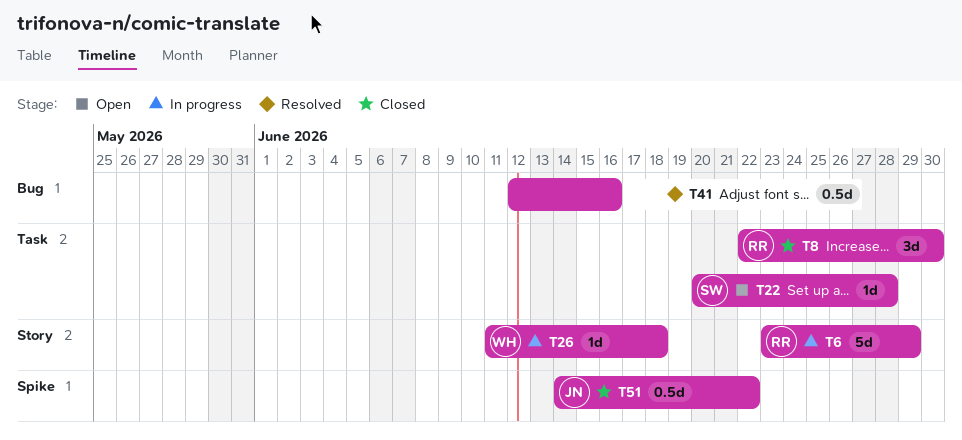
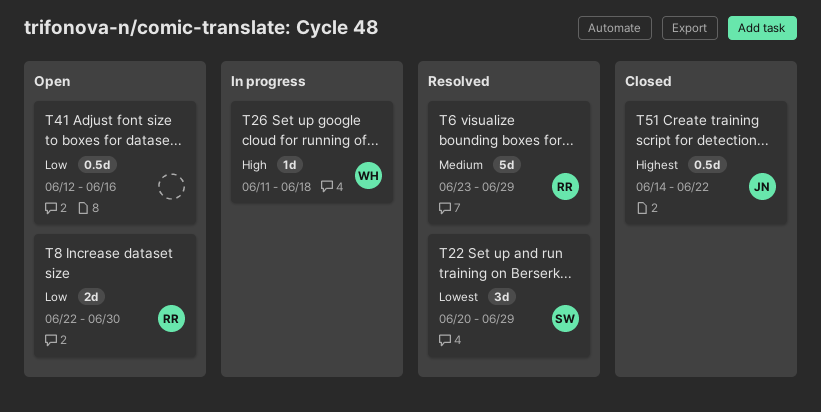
T6, status: In progress -> Resolved
T8, status: Closed -> Open
T8, estimate: 3d -> 2d
T22, status: Open -> Resolved
T22, estimate: 1d -> 3d
T22, due: Jun 28 -> Jun 29
T41, status: Resolved -> Open

